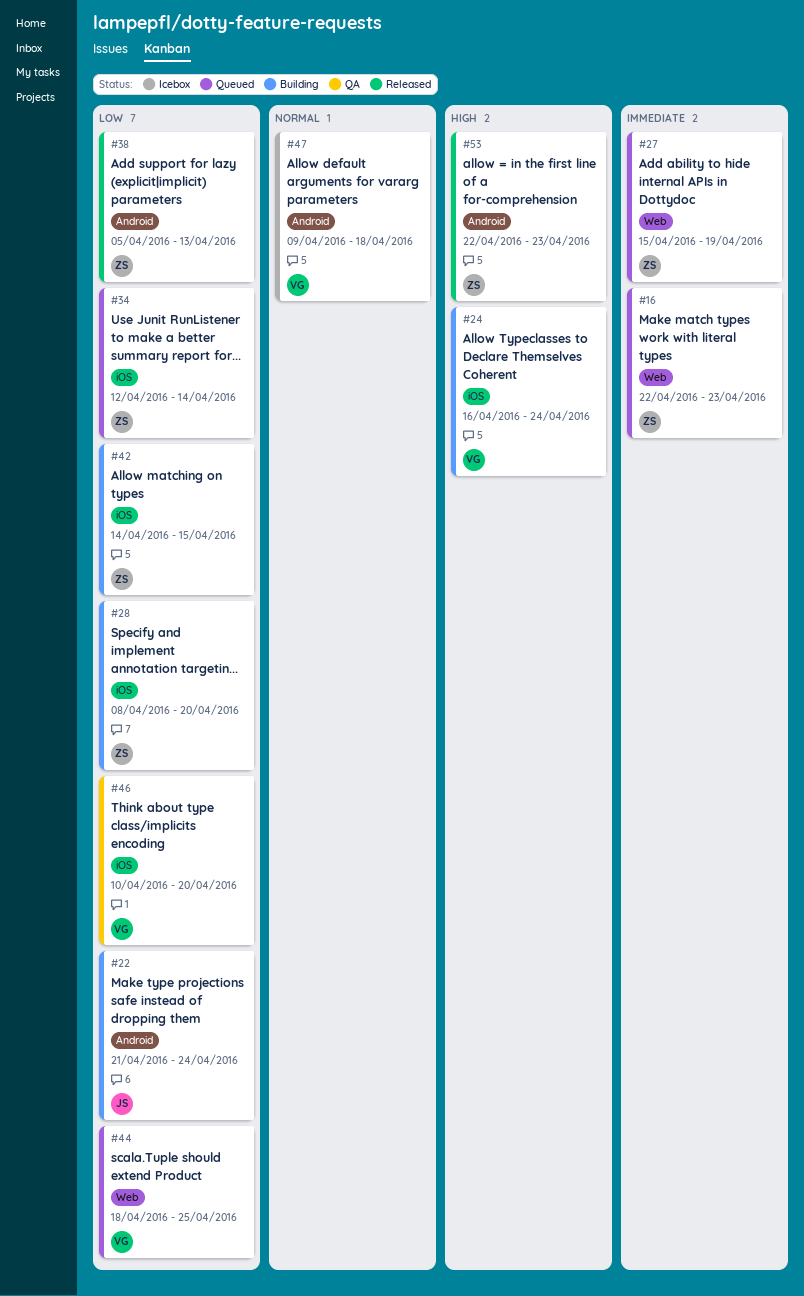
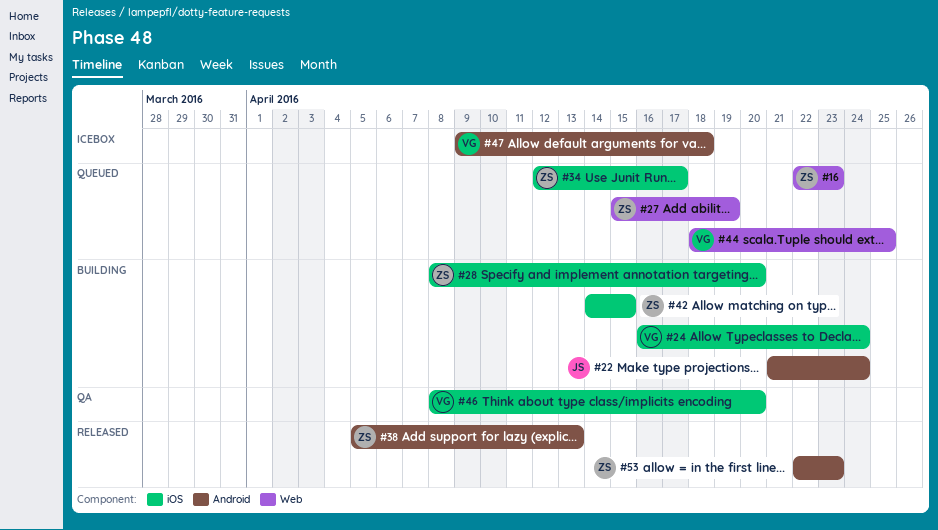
#34, due: Apr 14 -> Apr 17
#46, start: Apr 10 -> Apr 8

